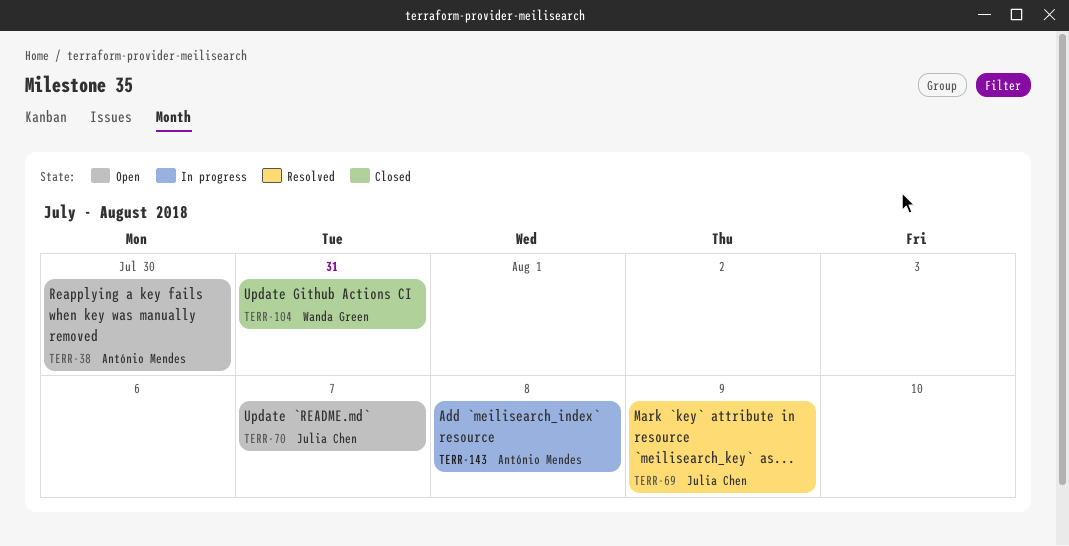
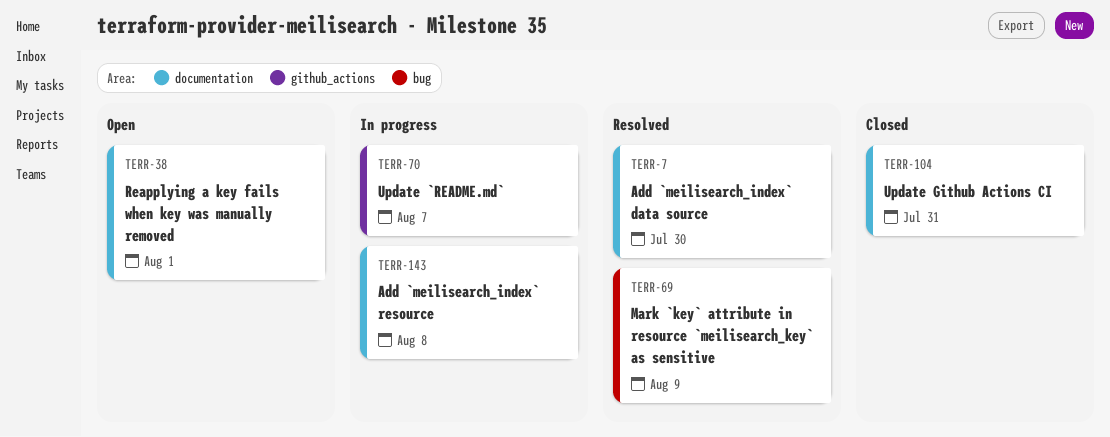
TERR-7: none -> present
TERR-38, due: Jul 30 -> Aug 1
TERR-70, status: Open -> In progress

